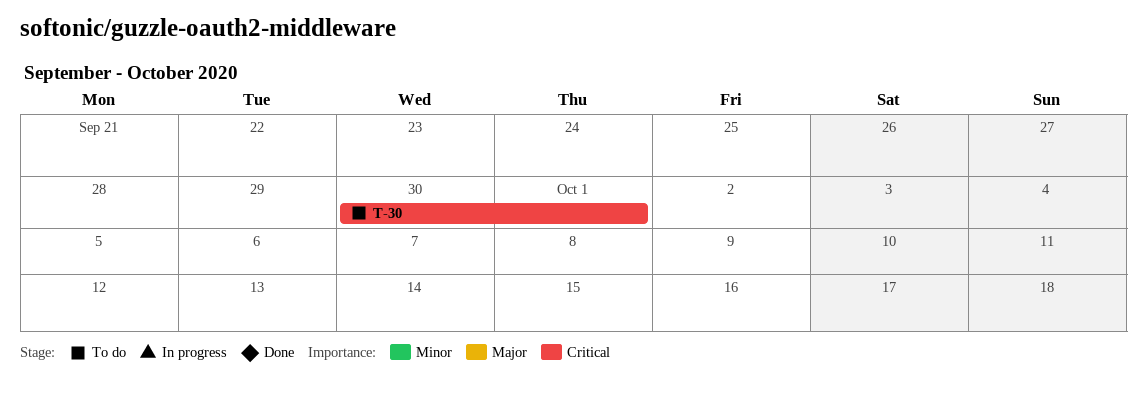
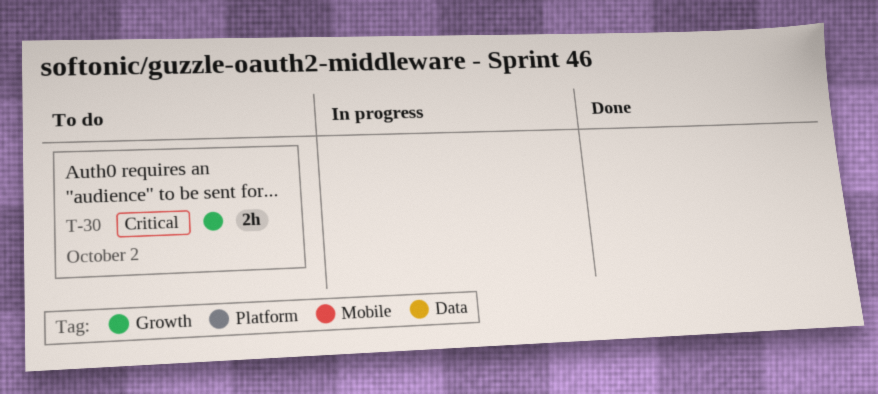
T-30, due: Oct 1 -> Oct 2

